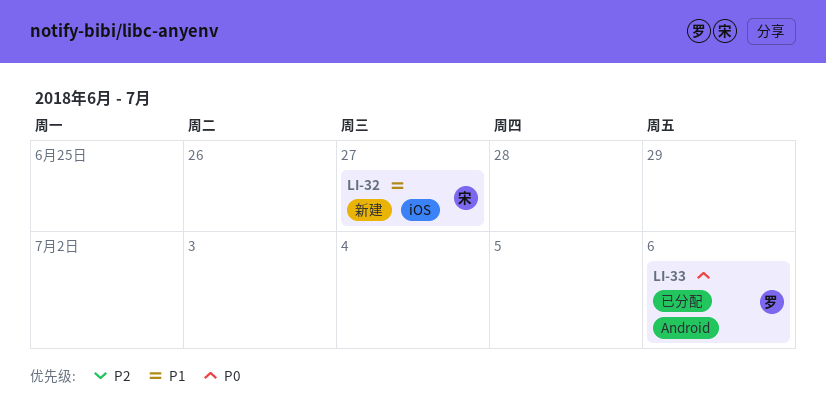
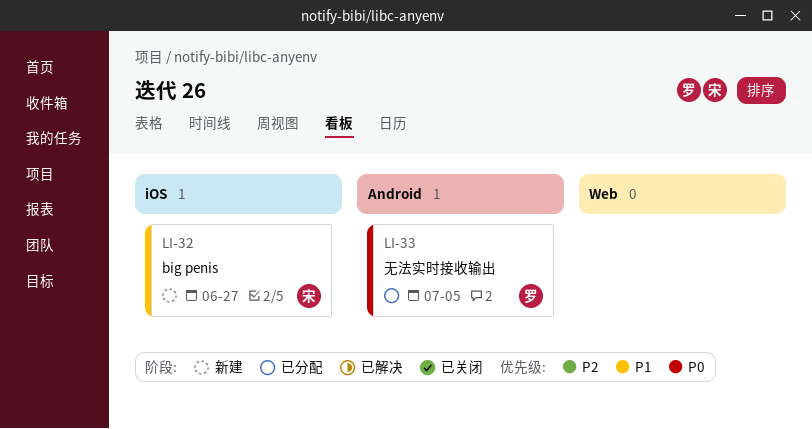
LI-33, due: Jul 6 -> Jul 5

